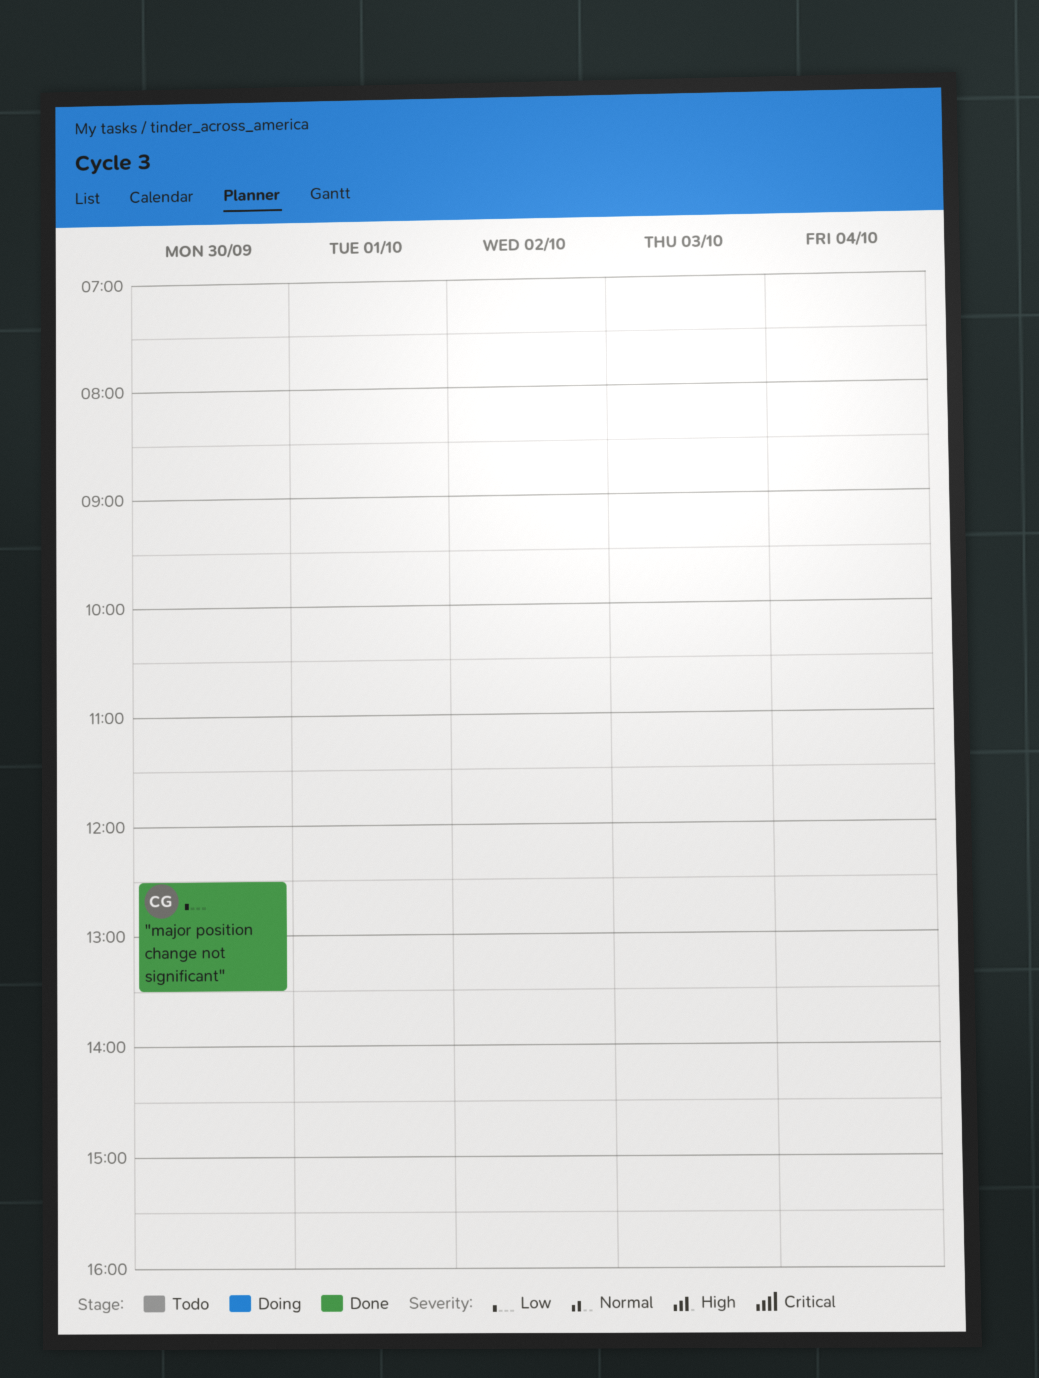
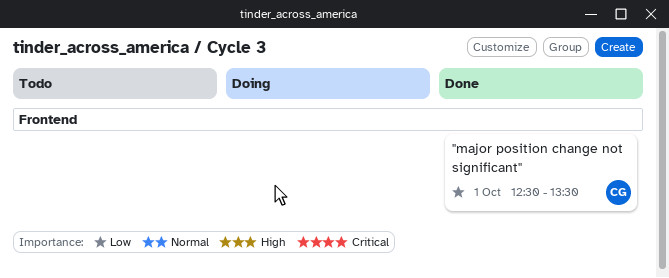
"major position change not significant", day: Sep 30 -> Oct 1

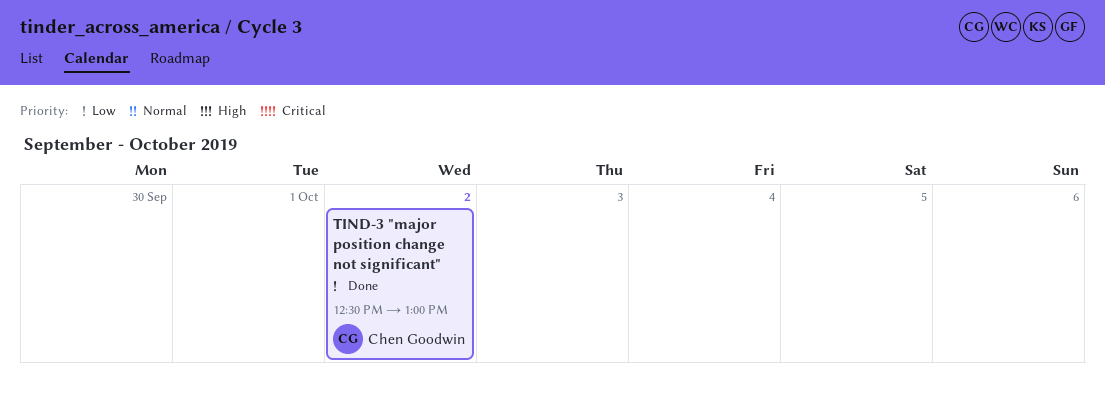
"major position change not significant", day: Oct 1 -> Oct 2
"major position change not significant", ends: 13:30 -> 13:00

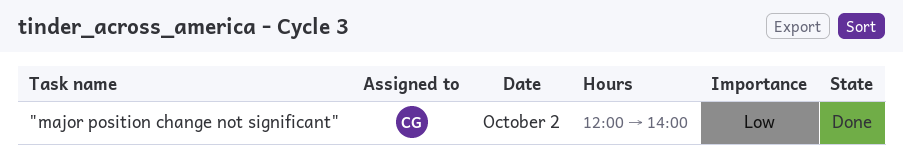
"major position change not significant", begins: 12:30 -> 12:00
"major position change not significant", ends: 13:00 -> 14:00

